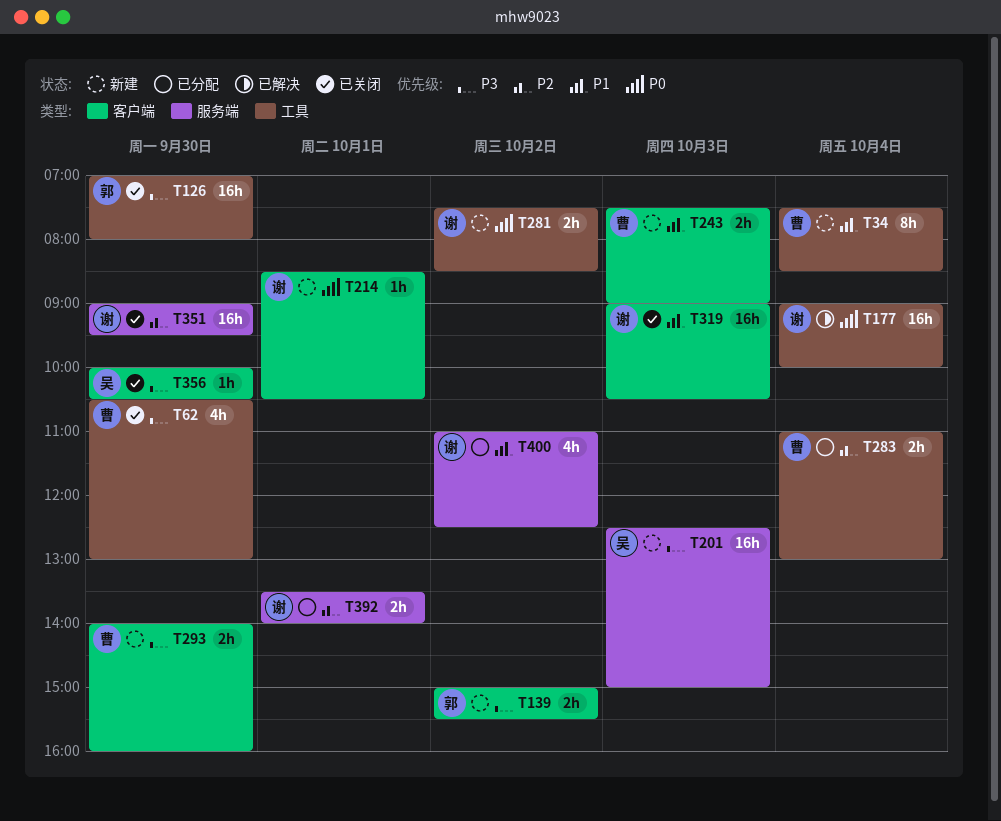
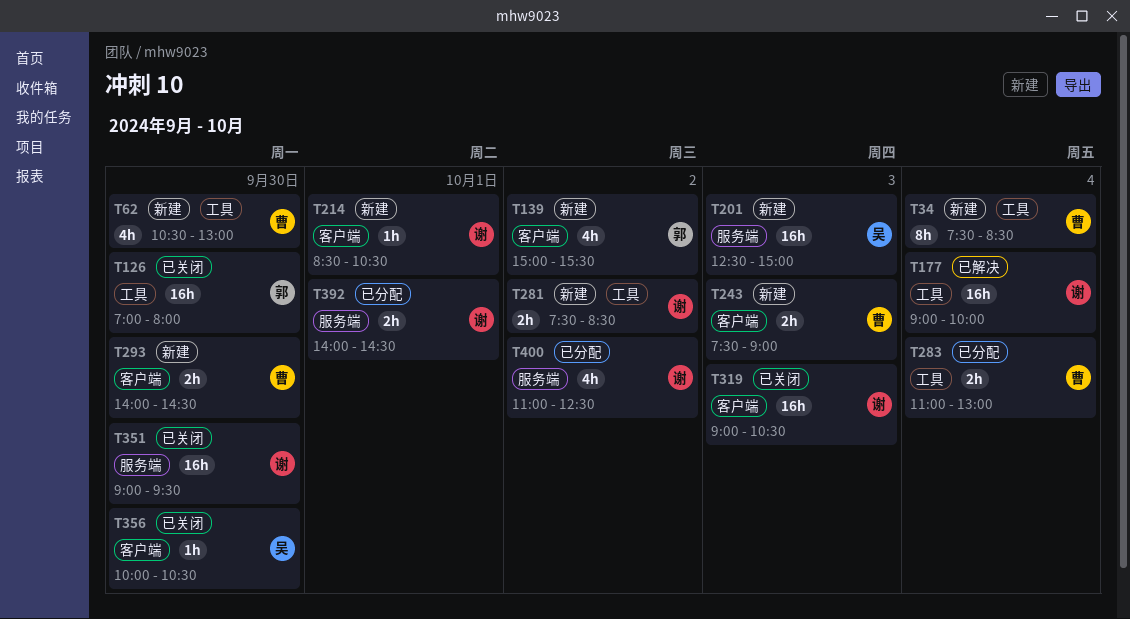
T62, status: 已关闭 -> 新建
T139, estimate: 2h -> 4h
T293, ends: 16:00 -> 14:30
T392, begins: 13:30 -> 14:00
T392, ends: 14:00 -> 14:30

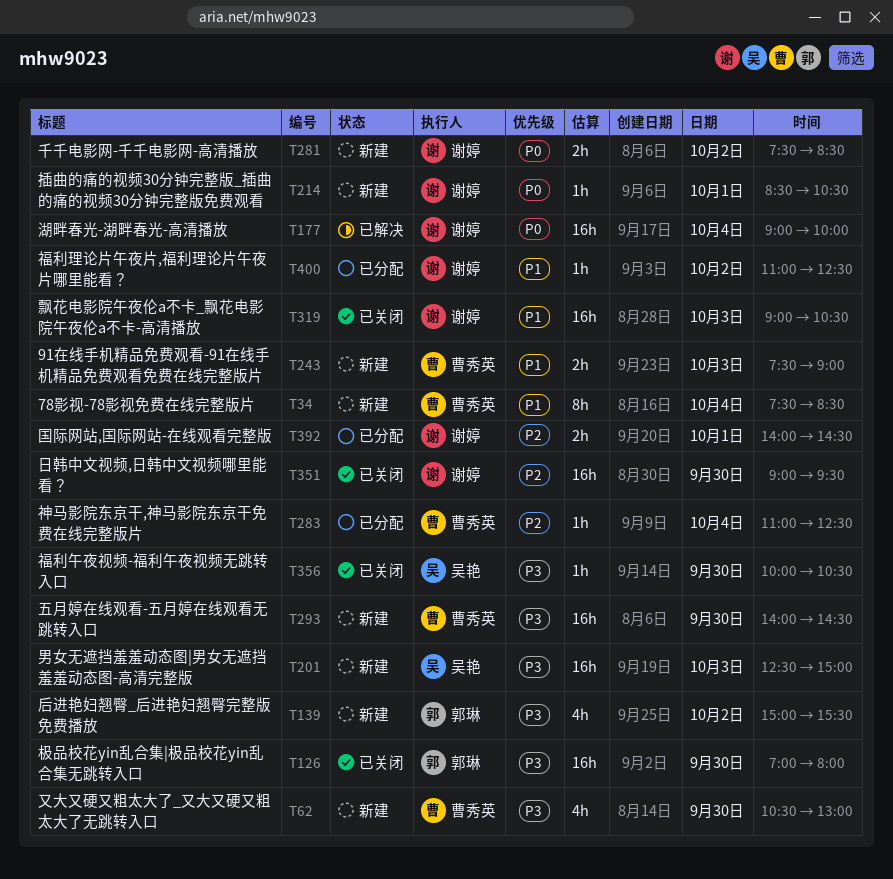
T283, estimate: 2h -> 1h
T283, ends: 13:00 -> 12:30
T293, estimate: 2h -> 16h
T400, estimate: 4h -> 1h

